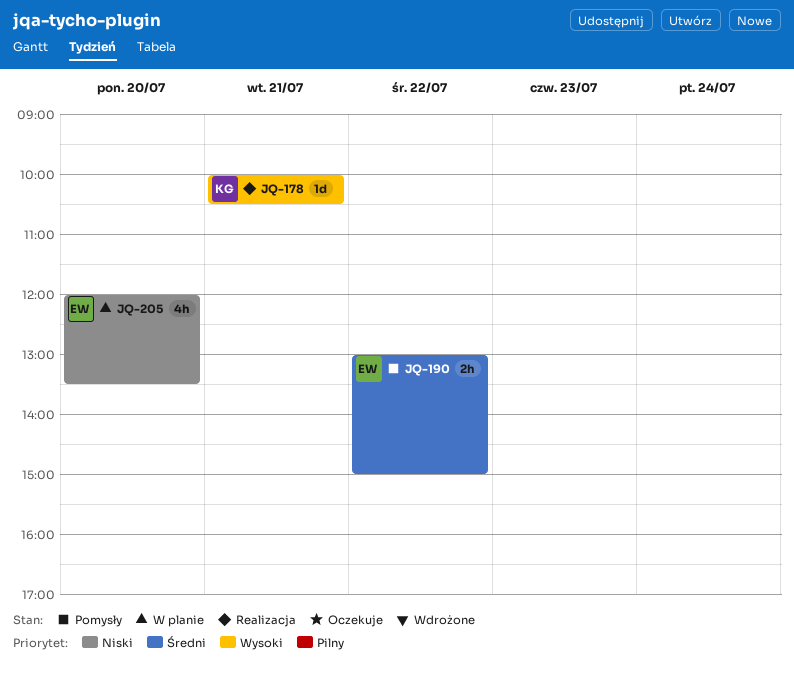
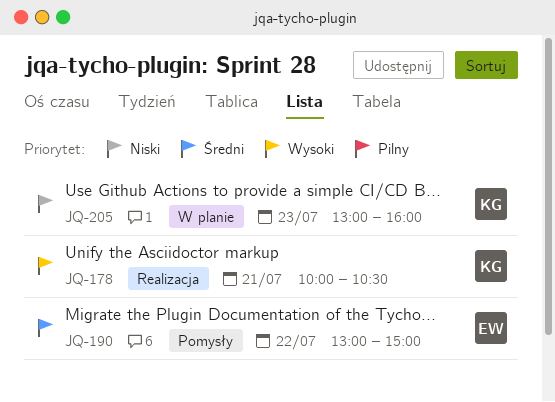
JQ-205, owner: EW -> KG
JQ-205, day: Jul 20 -> Jul 23
JQ-205, begins: 12:00 -> 13:00
JQ-205, ends: 13:30 -> 16:00

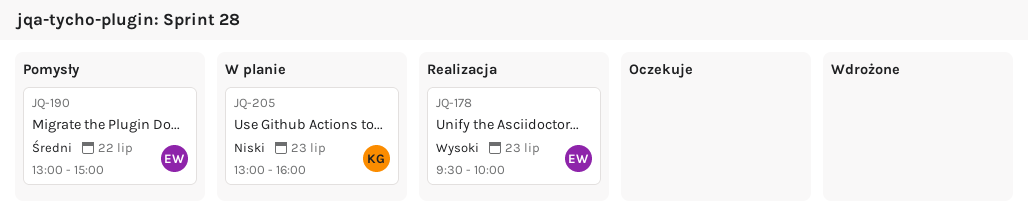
JQ-178, owner: KG -> EW
JQ-178, day: Jul 21 -> Jul 23
JQ-178, begins: 10:00 -> 09:30
JQ-178, ends: 10:30 -> 10:00

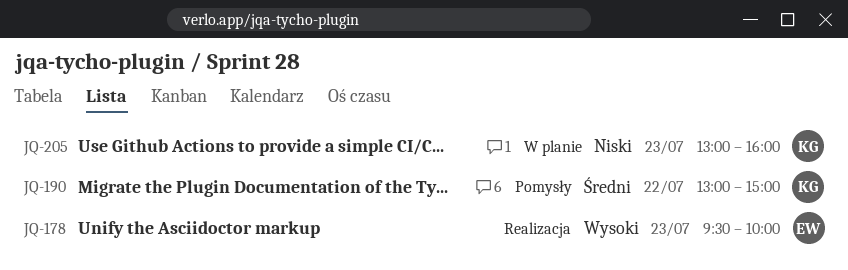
JQ-190, owner: EW -> KG

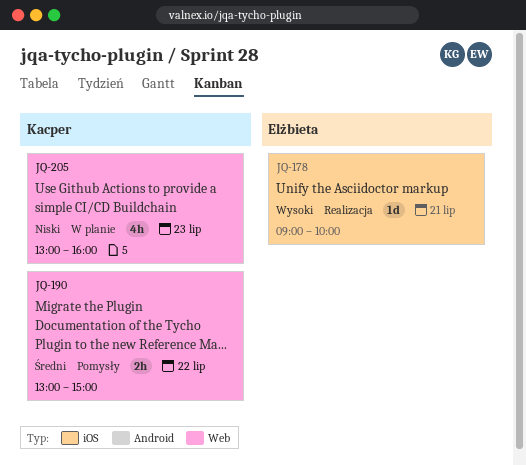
JQ-178, day: Jul 23 -> Jul 21
JQ-178, begins: 09:30 -> 09:00

